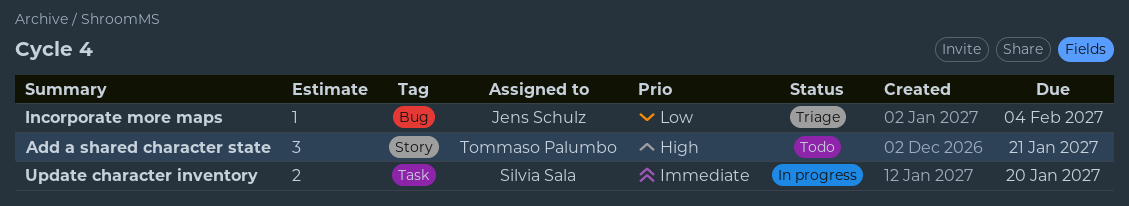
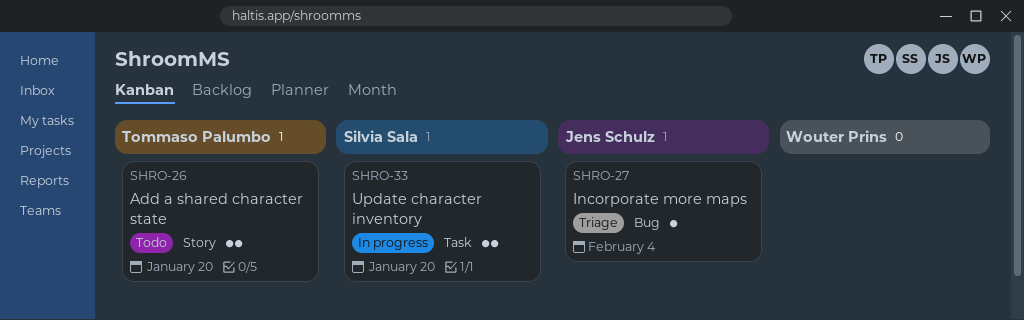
Add a shared character state, estimate: 3 -> 2
Add a shared character state, due: Jan 21 -> Jan 20

